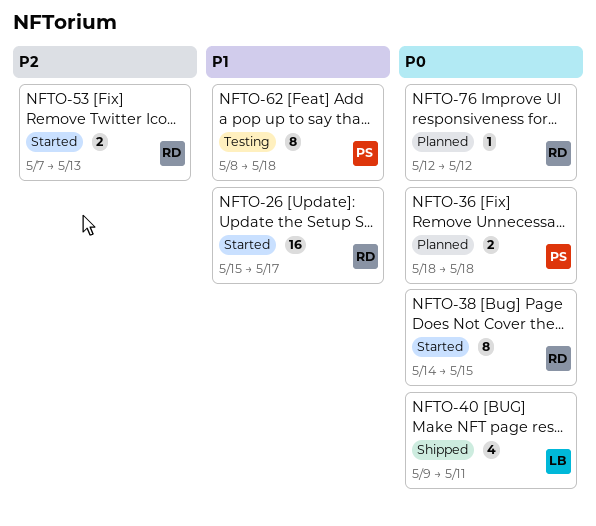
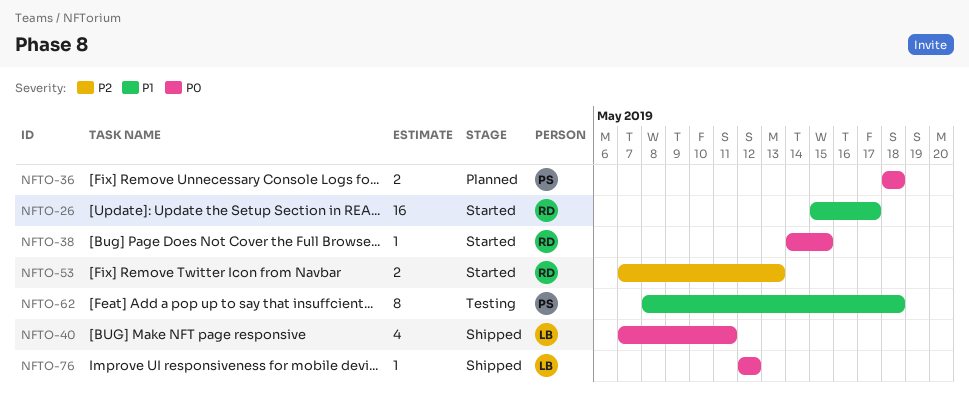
NFTO-38, estimate: 8 -> 1
NFTO-40, start: May 9 -> May 7
NFTO-76, status: Planned -> Shipped
NFTO-76, owner: RD -> LB

